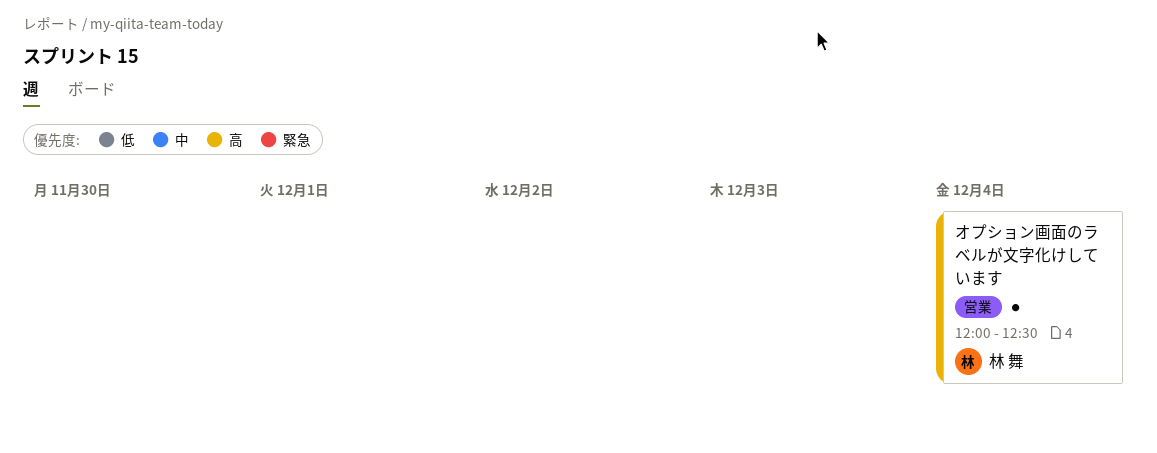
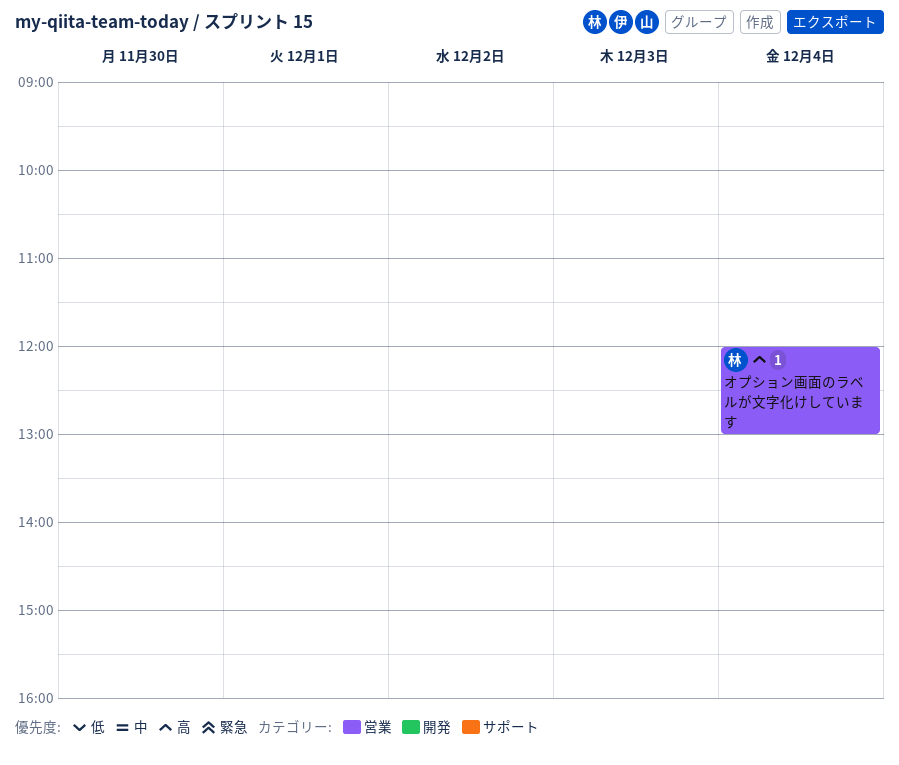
オプション画面のラベルが文字化けしています, ends: 12:30 -> 13:00

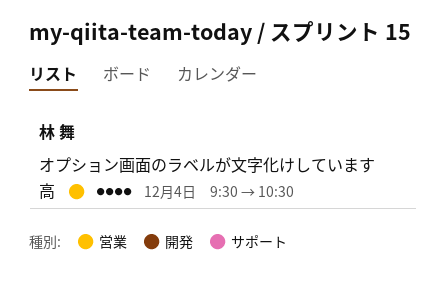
オプション画面のラベルが文字化けしています, estimate: 1 -> 4
オプション画面のラベルが文字化けしています, begins: 12:00 -> 09:30
オプション画面のラベルが文字化けしています, ends: 13:00 -> 10:30

